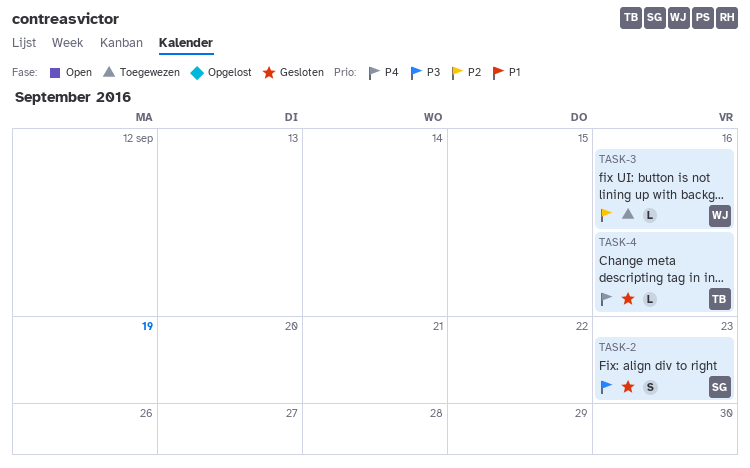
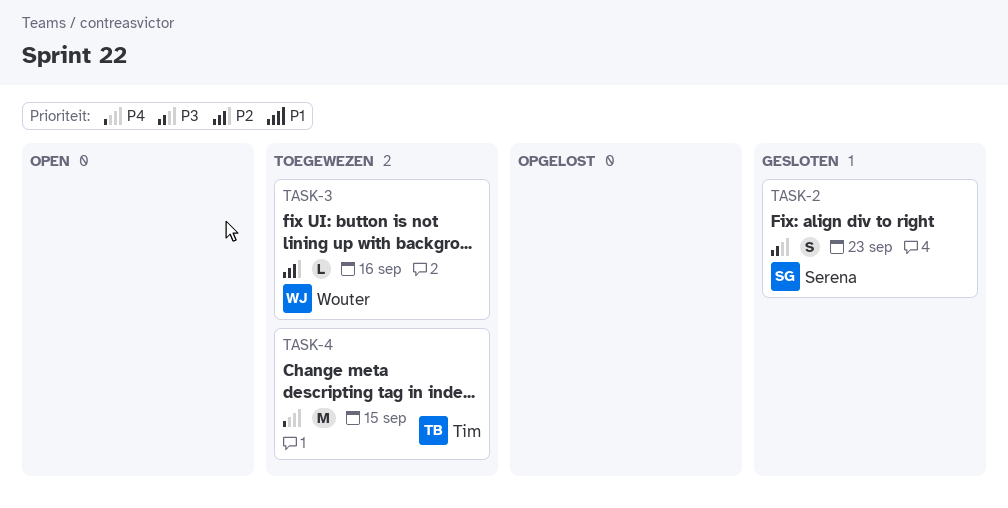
TASK-4, status: Gesloten -> Toegewezen
TASK-4, estimate: L -> M
TASK-4, due: Sep 16 -> Sep 15

